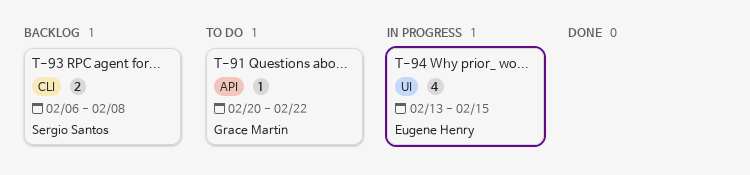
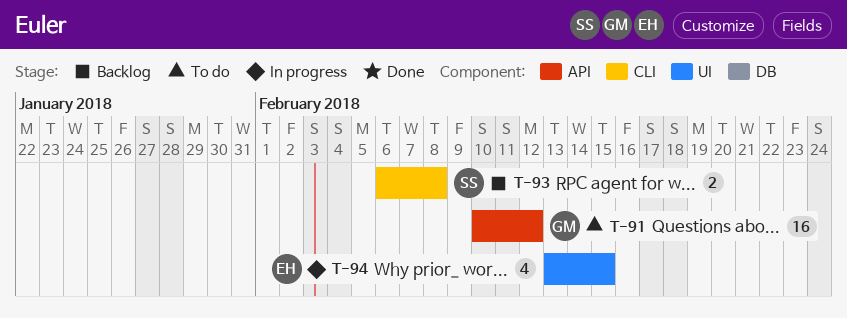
T-91, estimate: 1 -> 16
T-91, start: Feb 20 -> Feb 10
T-91, due: Feb 22 -> Feb 12

